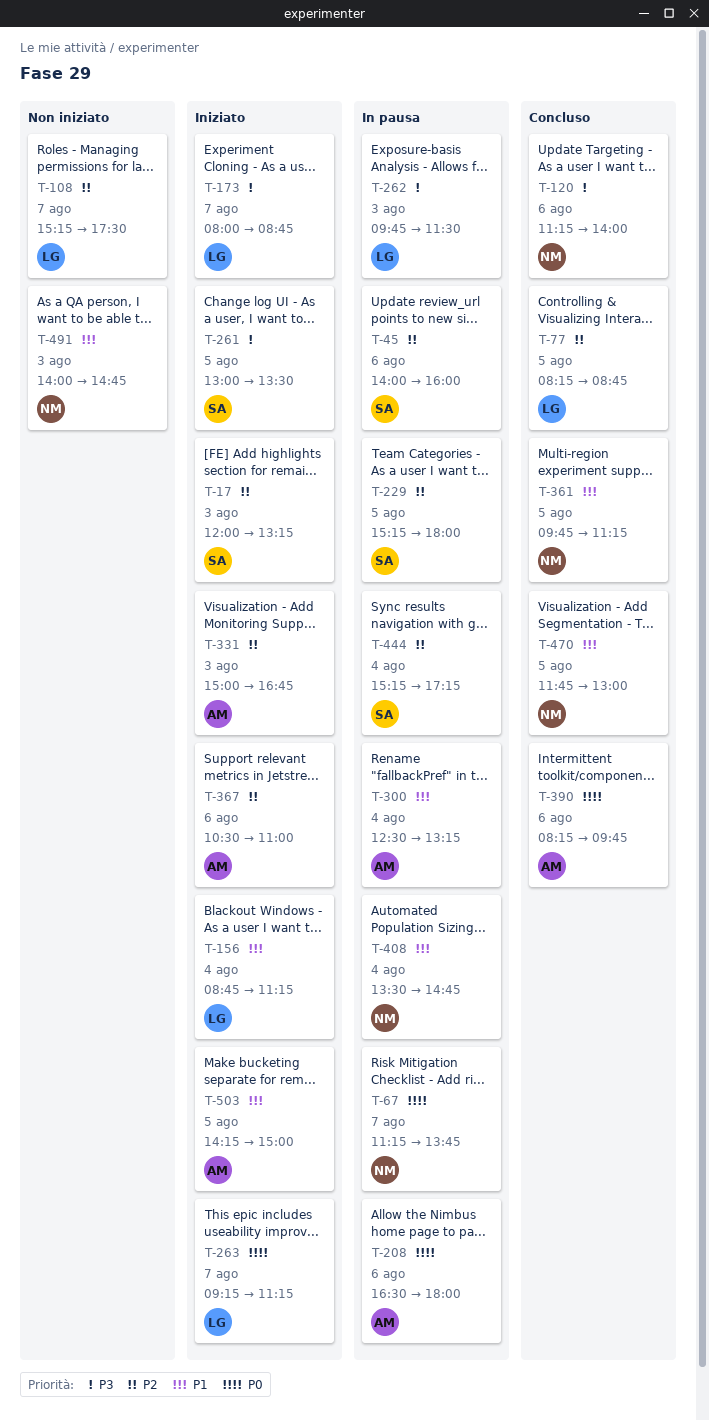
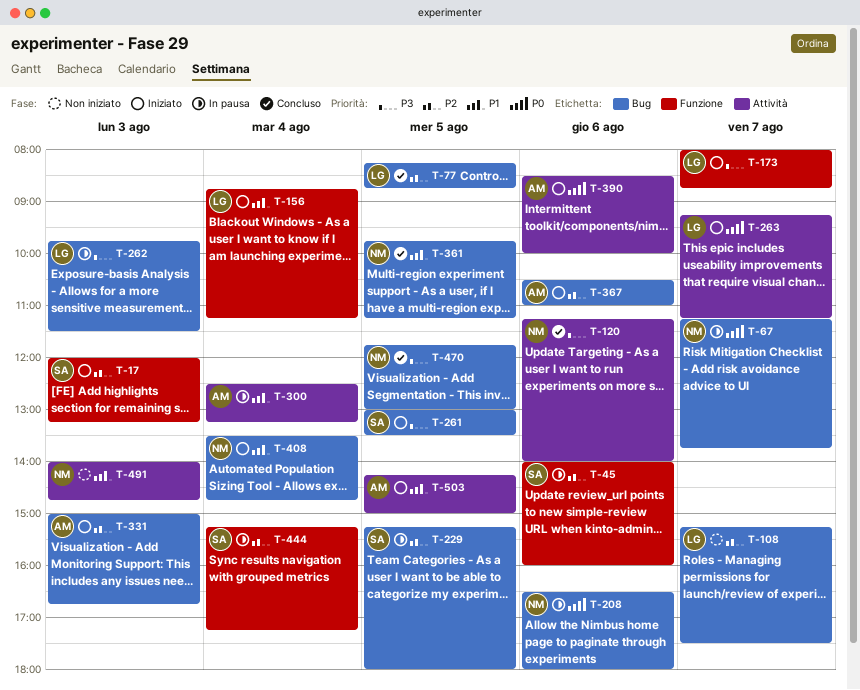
T-208, owner: AM -> NM
T-390, status: Concluso -> Iniziato
T-390, begins: 08:15 -> 08:30
T-390, ends: 09:45 -> 10:00
T-408, status: In pausa -> Iniziato
T-470, priority: P1 -> P3

